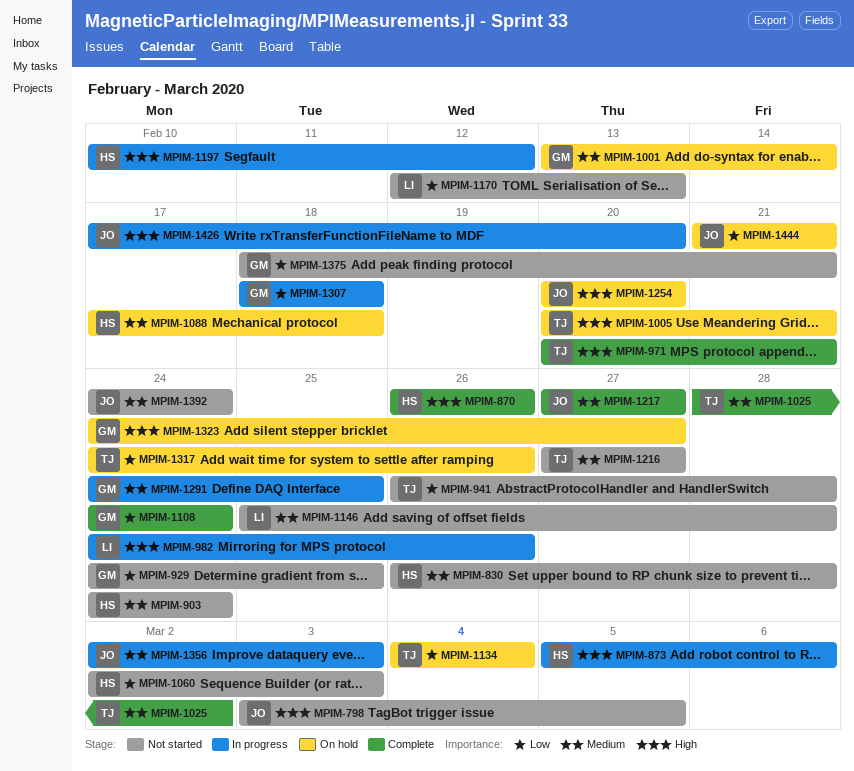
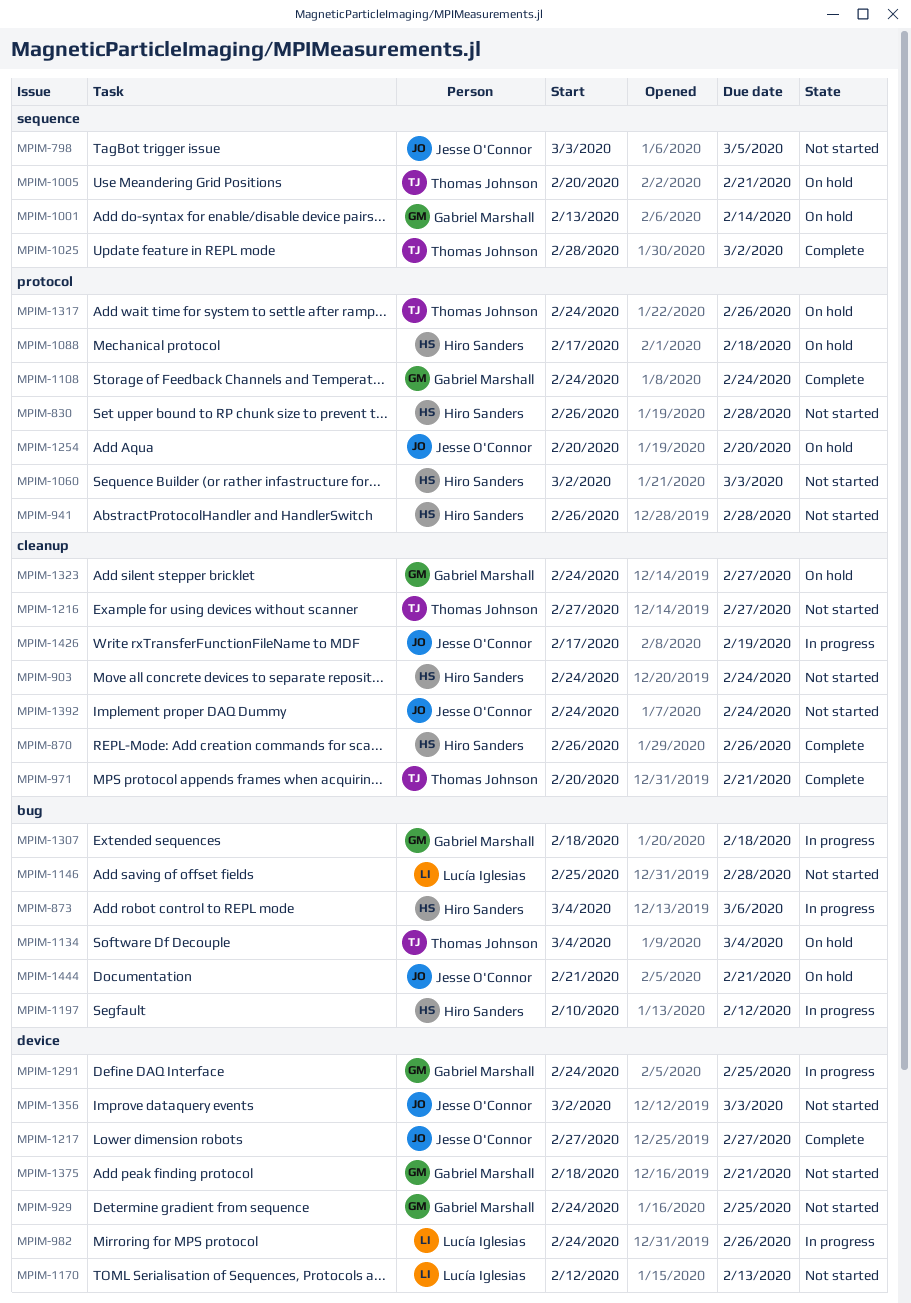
MPIM-873, start: Mar 5 -> Mar 4
MPIM-941, owner: Thomas Johnson -> Hiro Sanders
MPIM-1356, status: In progress -> Not started
MPIM-1426, due: Feb 20 -> Feb 19

